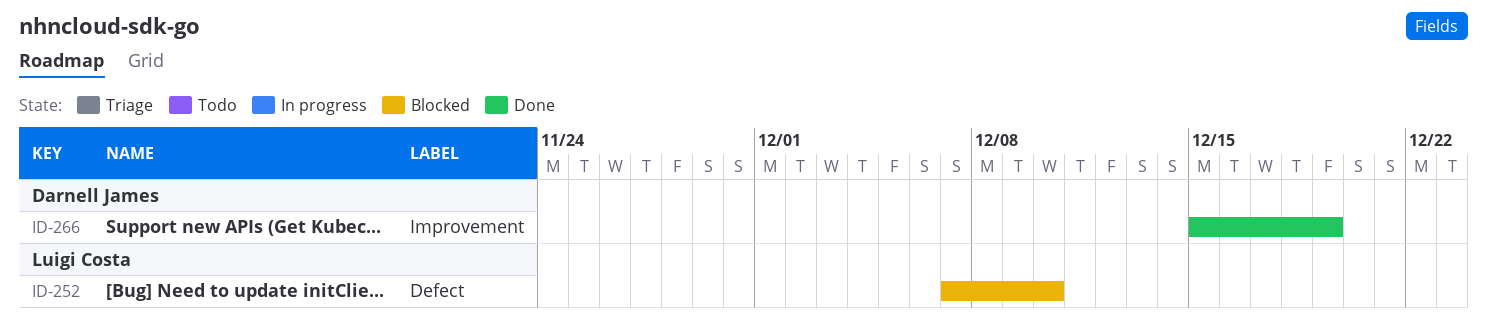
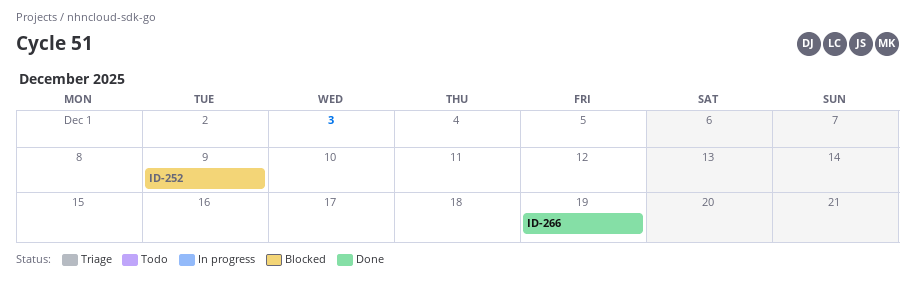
ID-252, due: Dec 10 -> Dec 9

